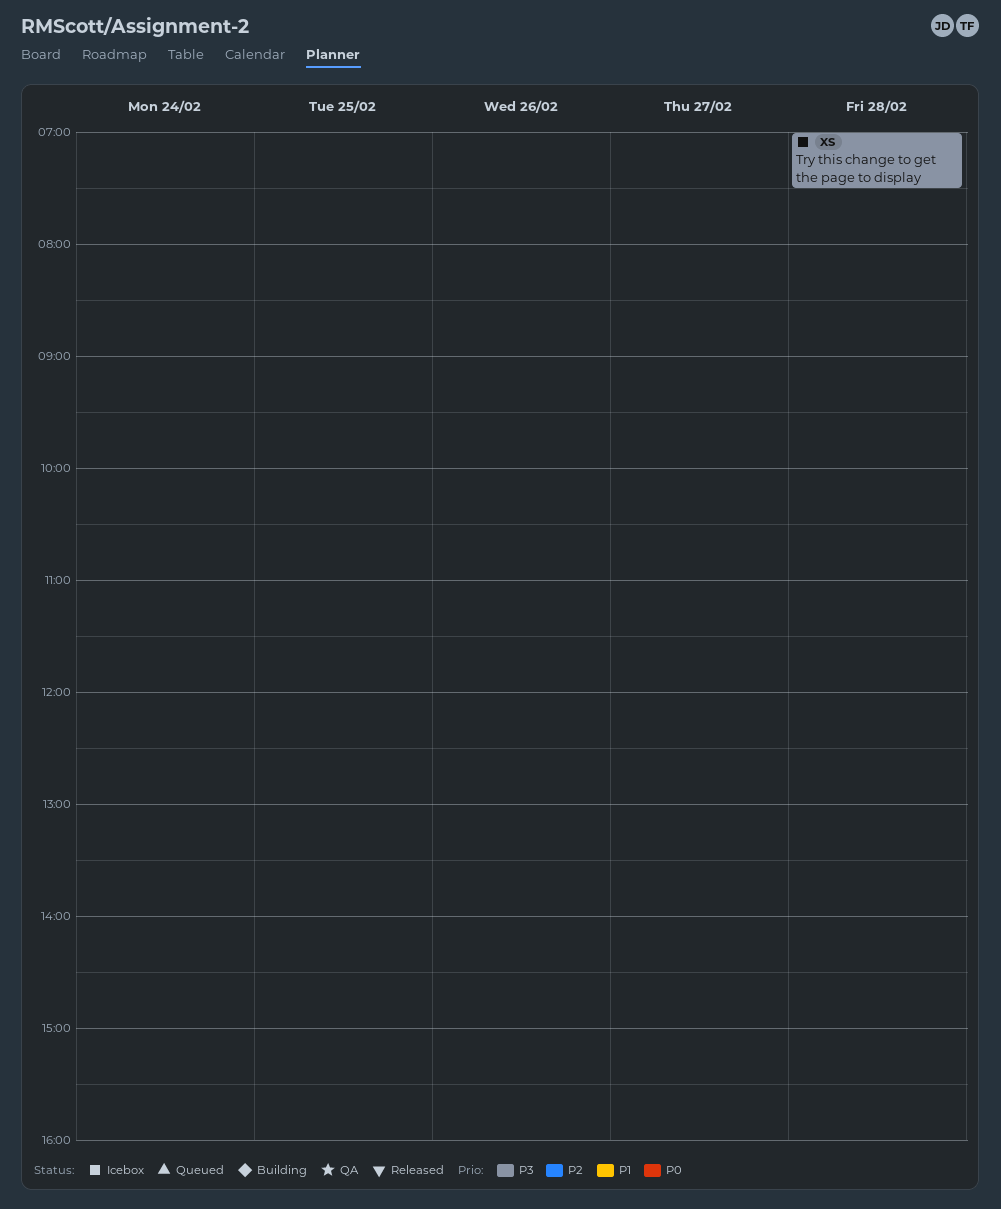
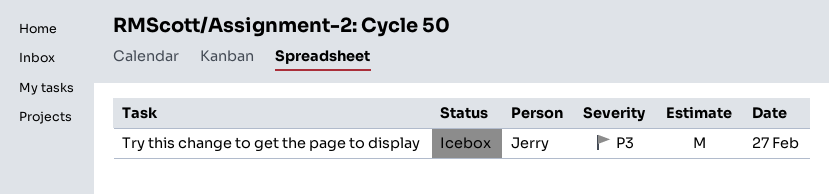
Try this change to get the page to display, estimate: XS -> M
Try this change to get the page to display, day: Feb 28 -> Feb 27

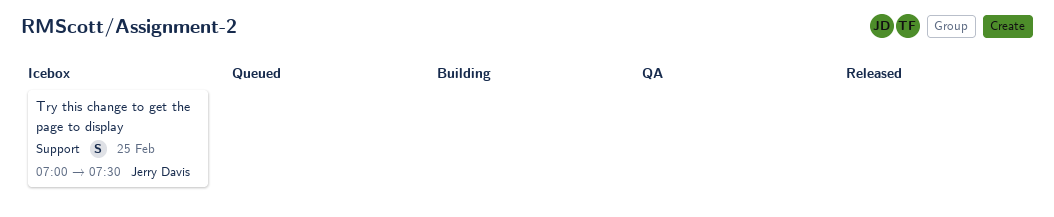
Try this change to get the page to display, estimate: M -> S
Try this change to get the page to display, day: Feb 27 -> Feb 25

